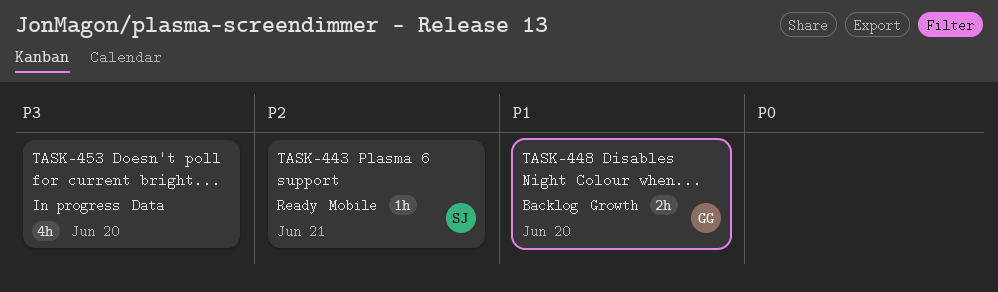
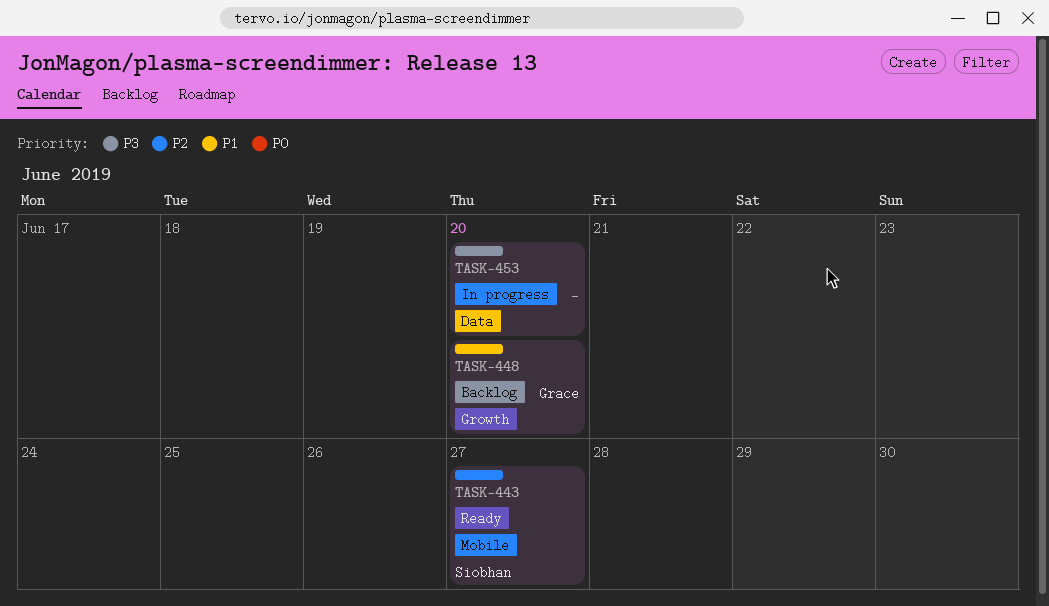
TASK-443, due: Jun 21 -> Jun 27

